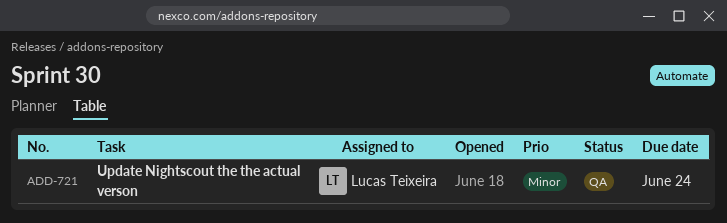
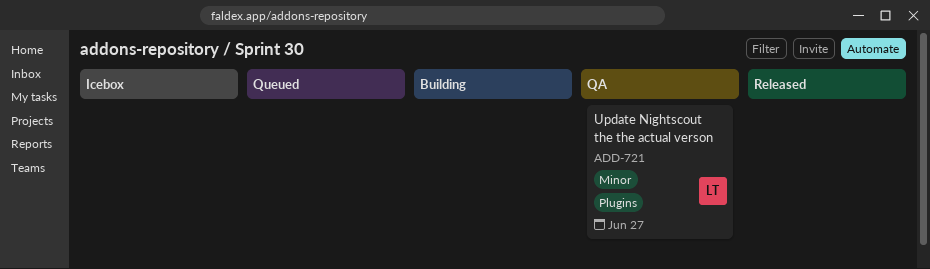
ADD-721, due: Jun 24 -> Jun 27

